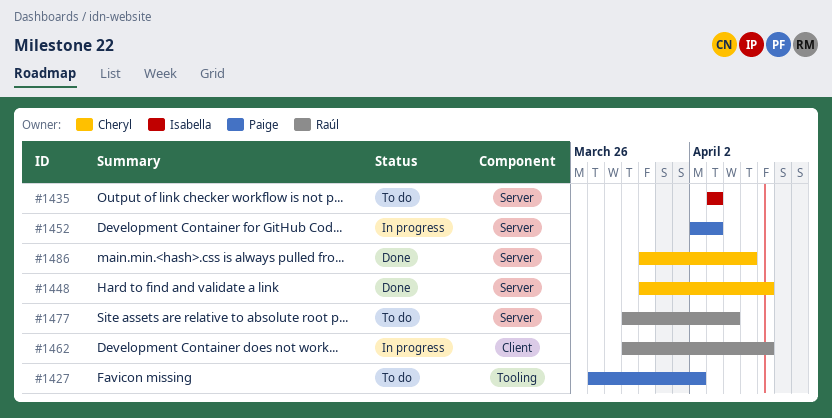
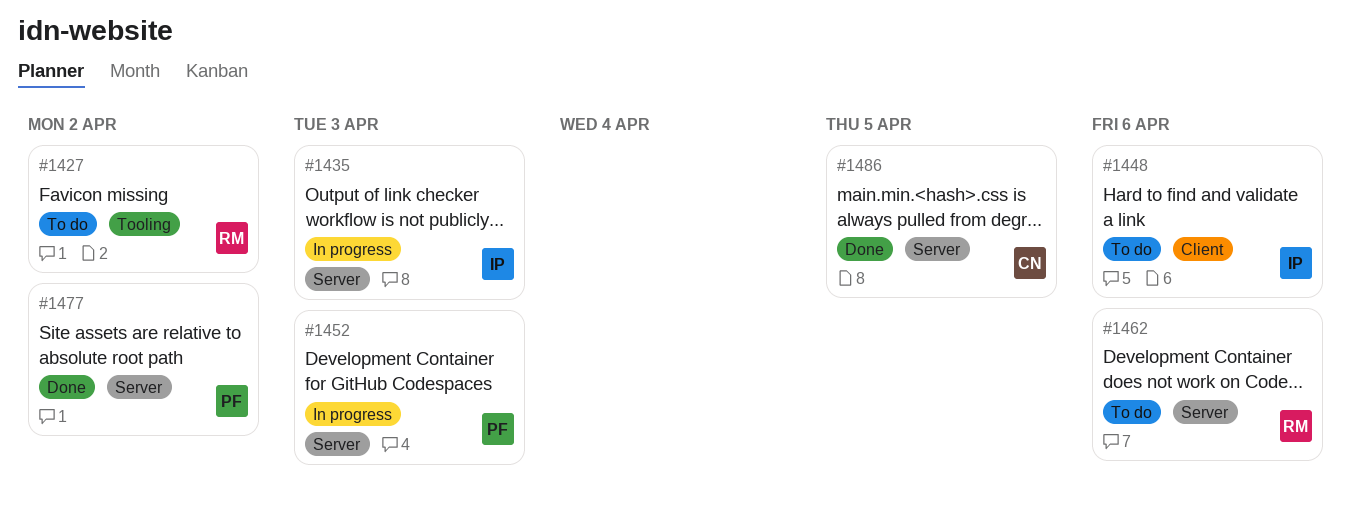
#1427, owner: Paige -> Raúl
#1435, status: To do -> In progress
#1448, status: Done -> To do
#1448, owner: Cheryl -> Isabella
#1448, label: Server -> Client
#1462, status: In progress -> To do
#1462, label: Client -> Server
#1477, status: To do -> Done
#1477, owner: Raúl -> Paige
#1477, due: Apr 4 -> Apr 2

